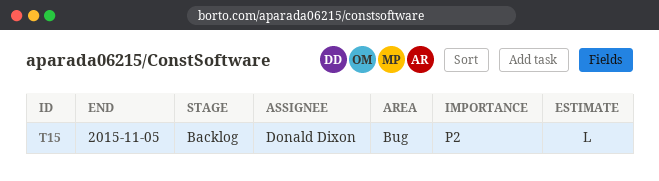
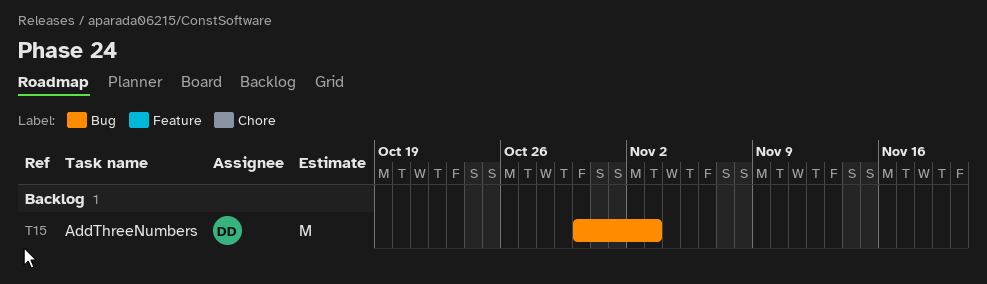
T15, estimate: L -> M
T15, due: Nov 5 -> Nov 3

